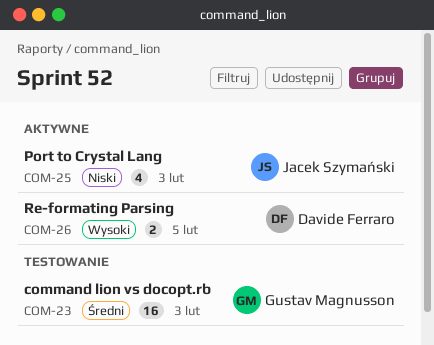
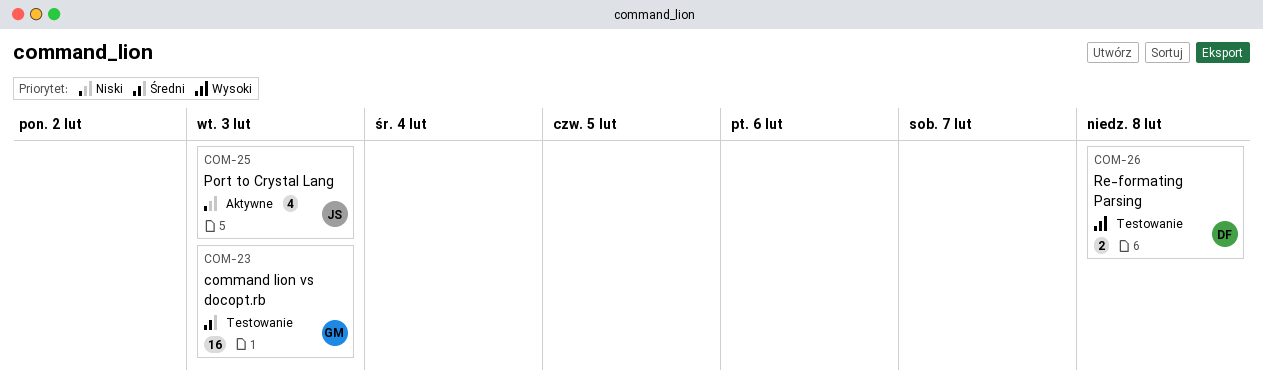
COM-26, status: Aktywne -> Testowanie
COM-26, due: Feb 5 -> Feb 8

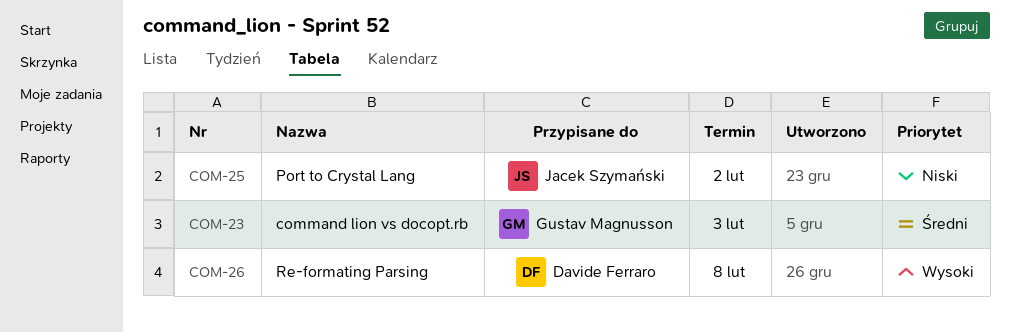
COM-25, due: Feb 3 -> Feb 2

